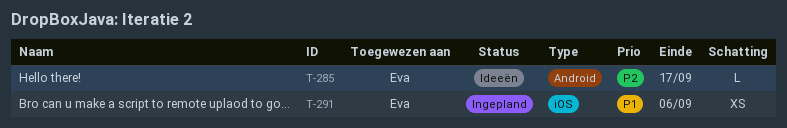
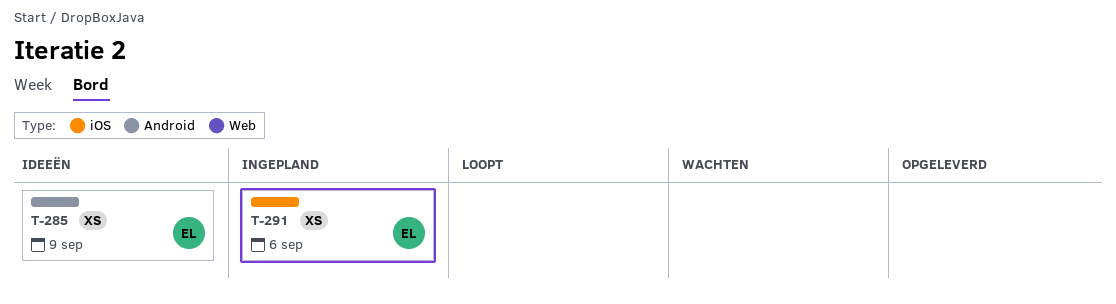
T-285, estimate: L -> XS
T-285, due: Sep 17 -> Sep 9

